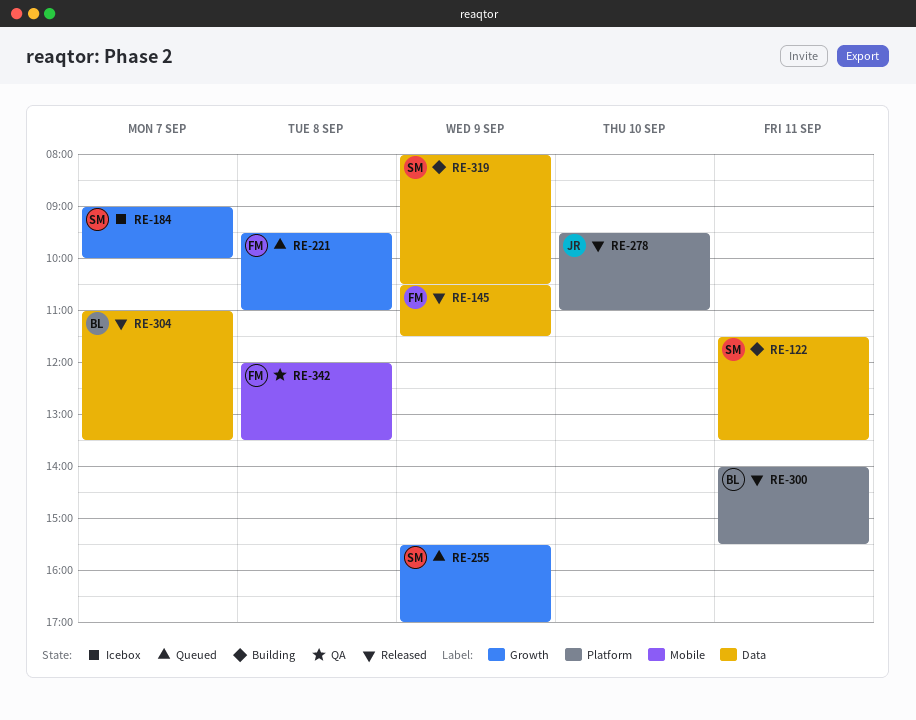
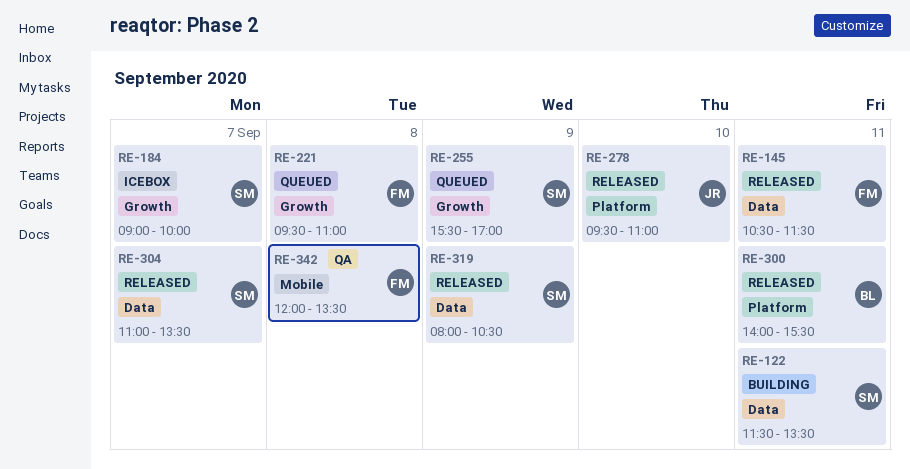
RE-145, day: Sep 9 -> Sep 11
RE-304, owner: BL -> SM
RE-319, status: Building -> Released

